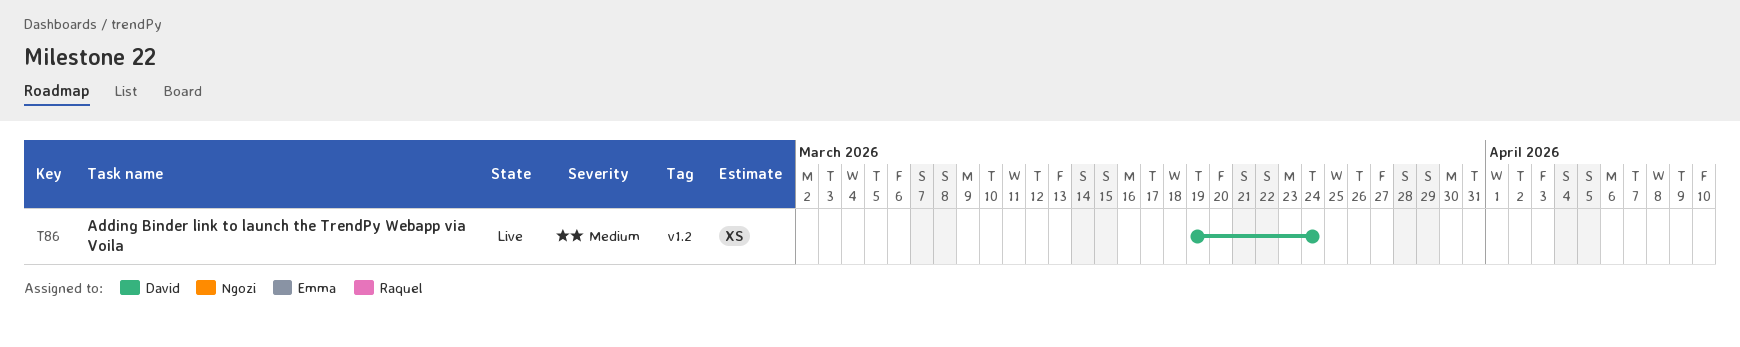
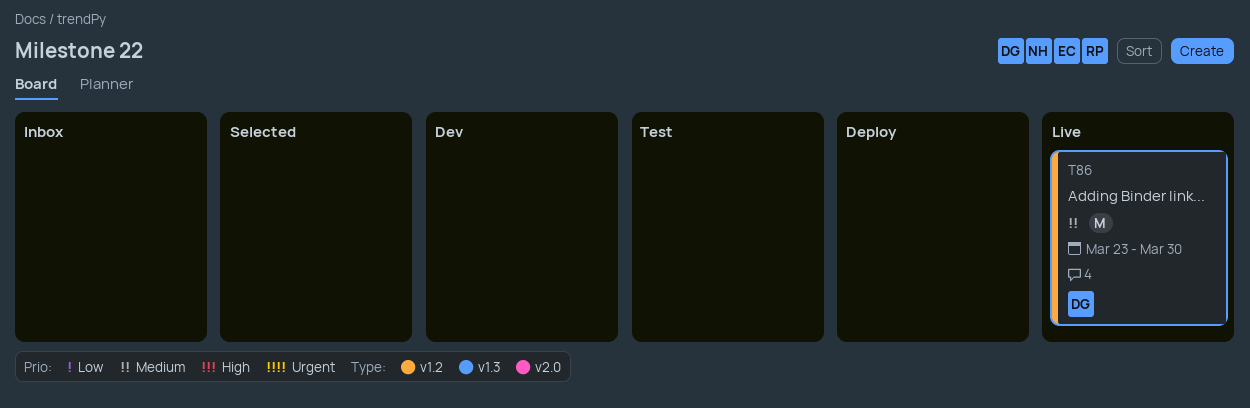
T86, estimate: XS -> M
T86, start: Mar 19 -> Mar 23
T86, due: Mar 24 -> Mar 30

